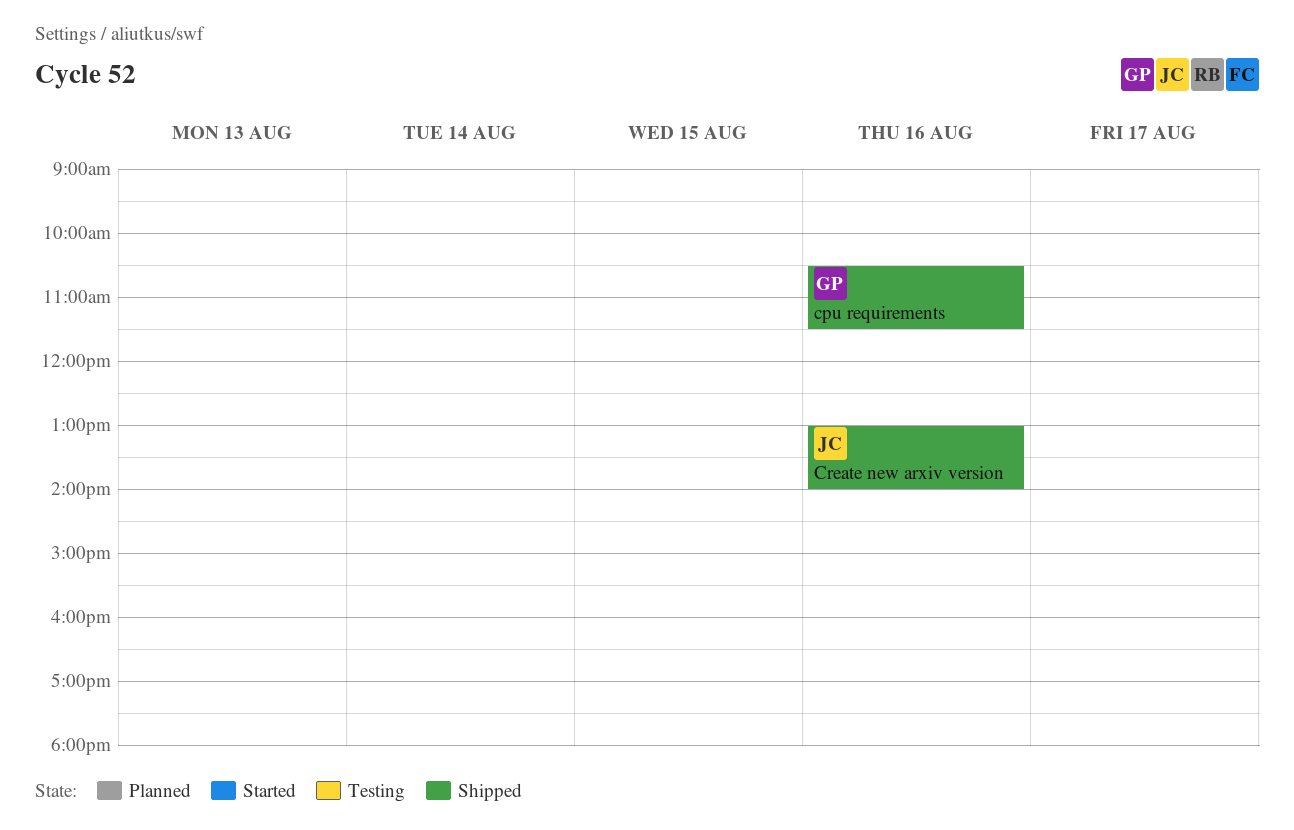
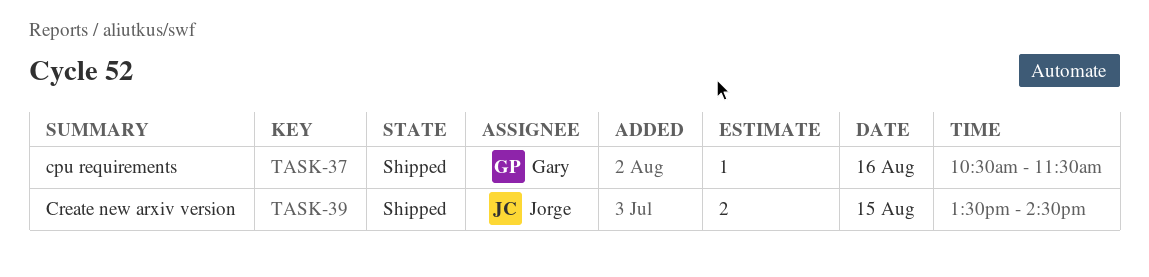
Create new arxiv version, day: Aug 16 -> Aug 15
Create new arxiv version, begins: 13:00 -> 13:30
Create new arxiv version, ends: 14:00 -> 14:30

